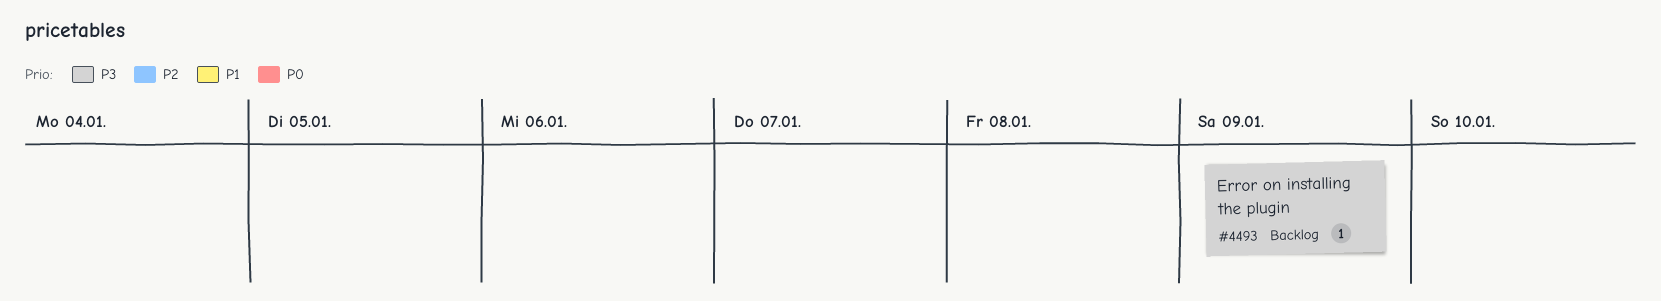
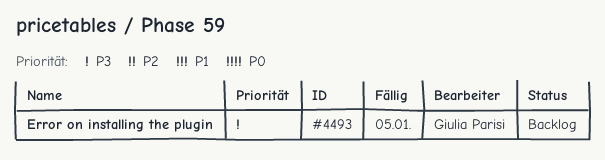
#4493, due: Jan 9 -> Jan 5

